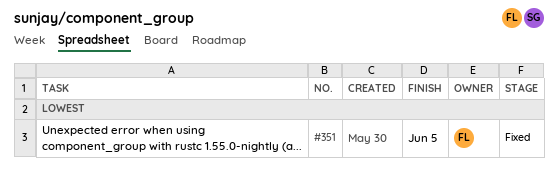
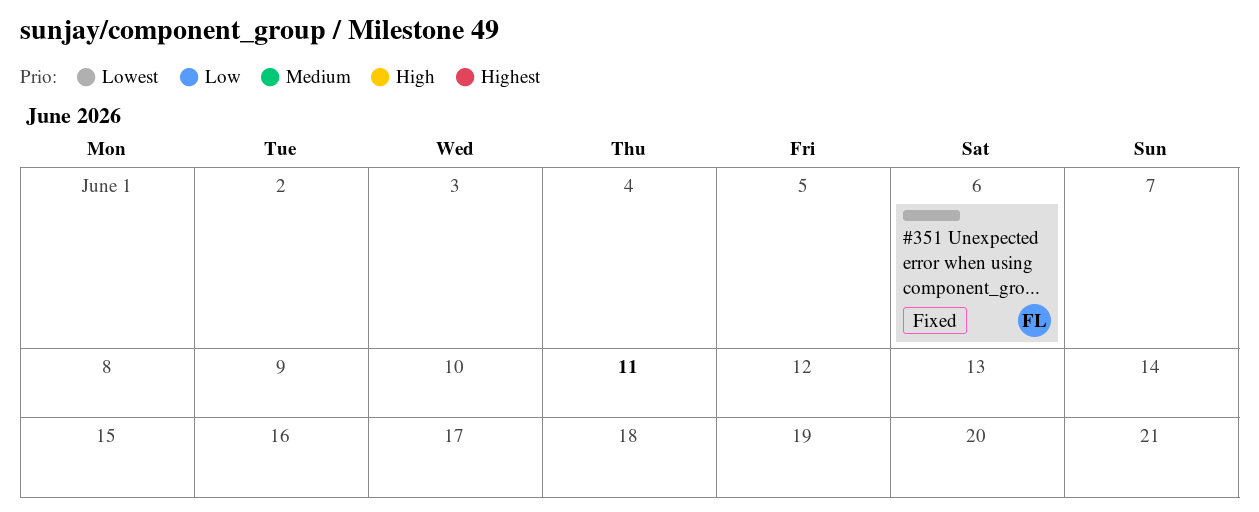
#351, due: Jun 5 -> Jun 6

